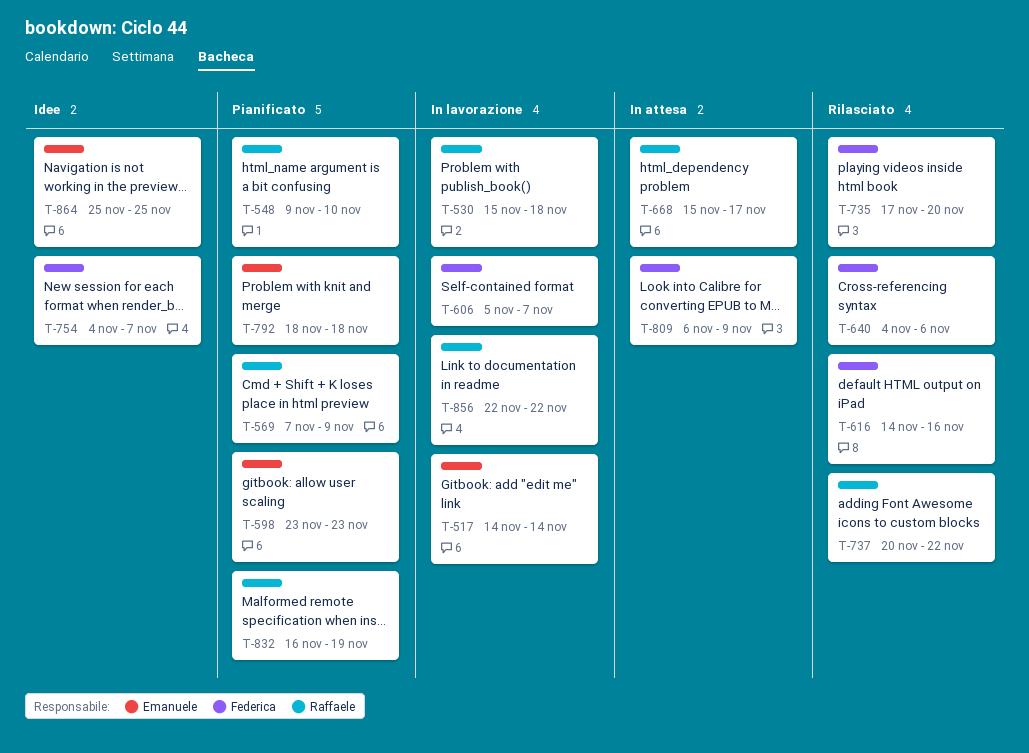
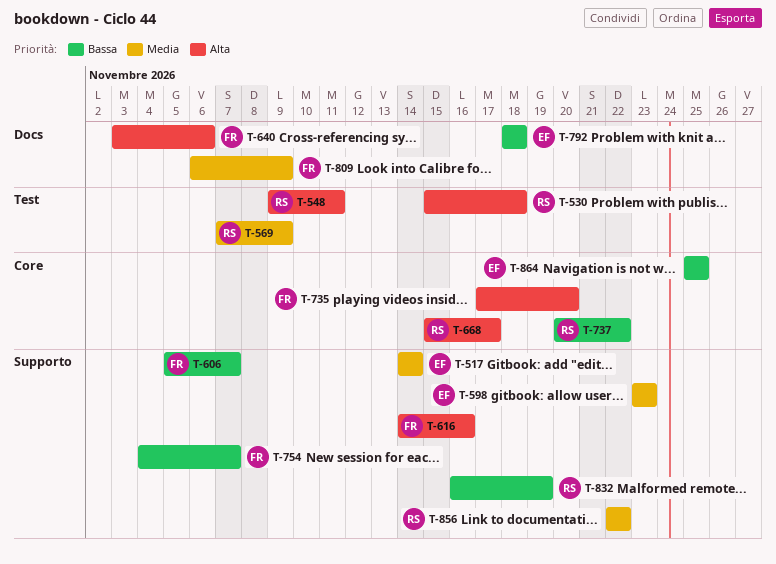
T-548, due: Nov 10 -> Nov 11
T-640, start: Nov 4 -> Nov 3

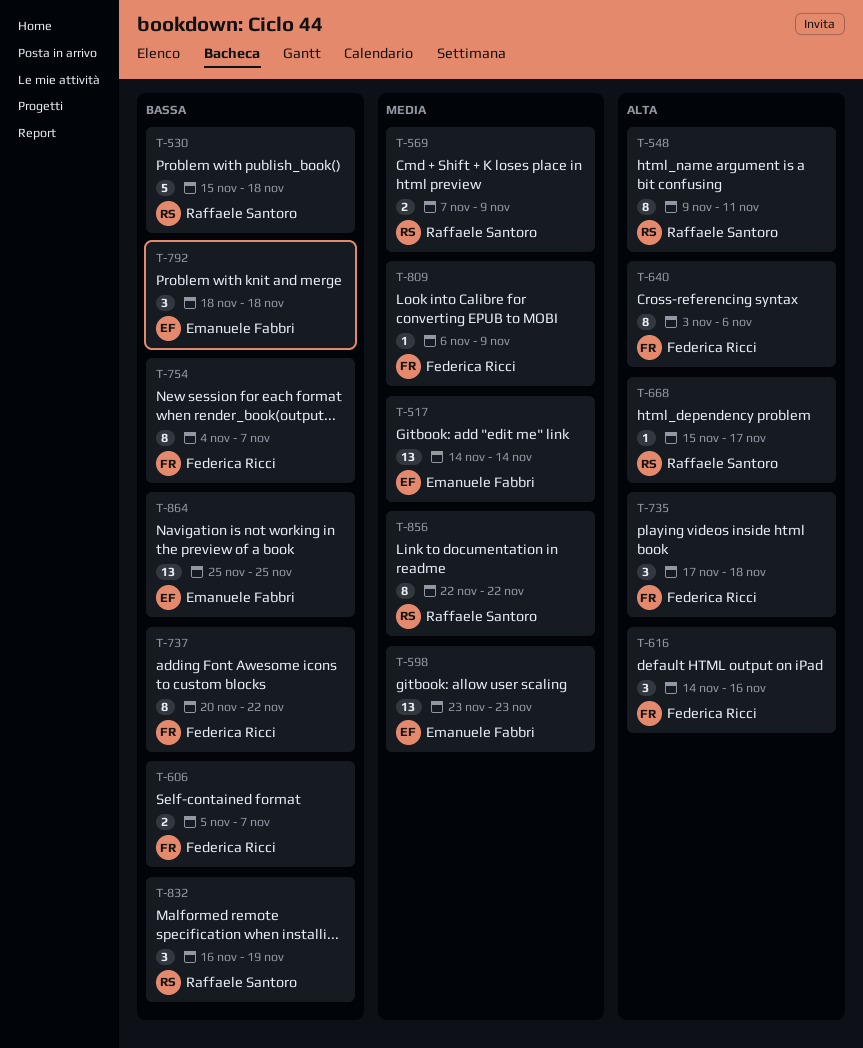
T-530, priority: Alta -> Bassa
T-735, due: Nov 20 -> Nov 18
T-737, owner: Raffaele Santoro -> Federica Ricci

